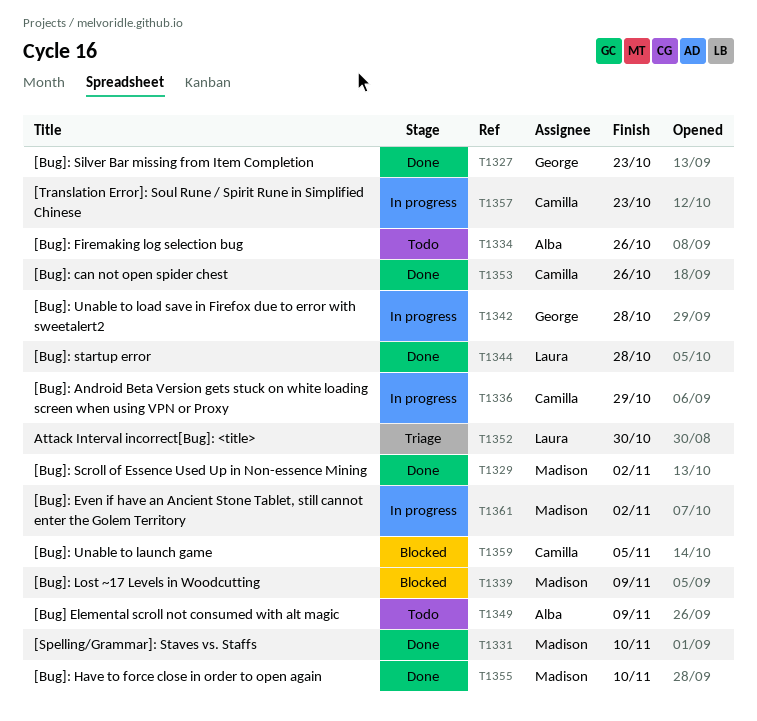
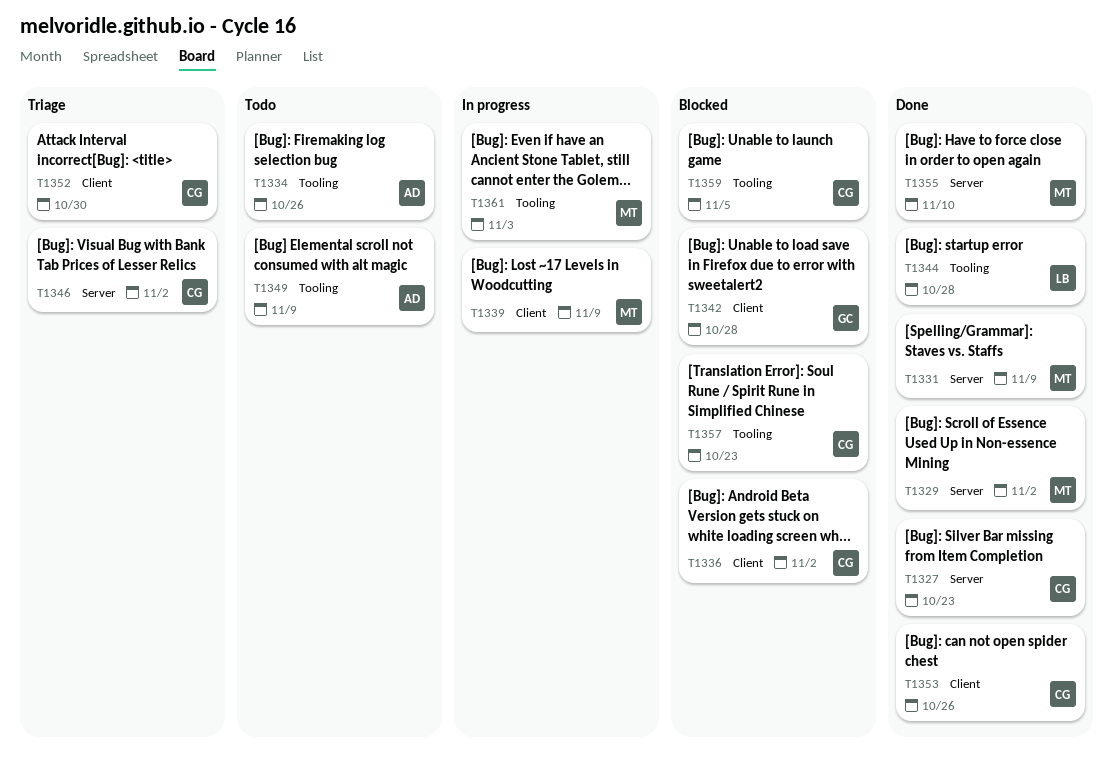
T1327, owner: George -> Camilla
T1331, due: Nov 10 -> Nov 9
T1336, status: In progress -> Blocked
T1336, due: Oct 29 -> Nov 2
T1339, status: Blocked -> In progress
T1342, status: In progress -> Blocked
T1346: none -> present
T1352, owner: Laura -> Camilla
T1357, status: In progress -> Blocked
T1361, due: Nov 2 -> Nov 3

